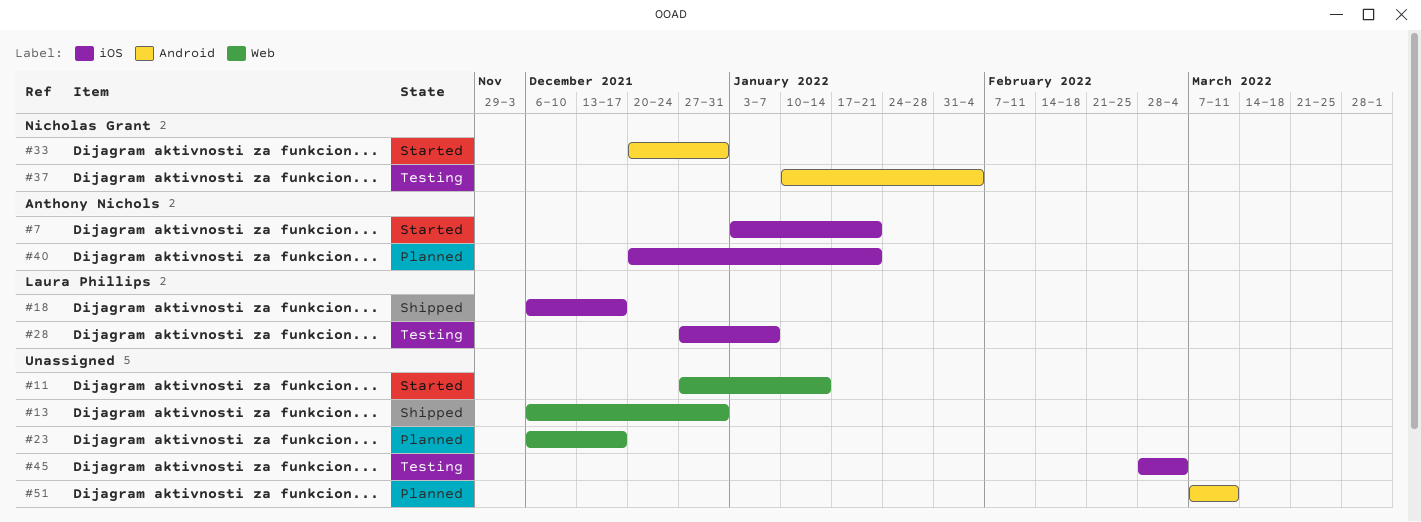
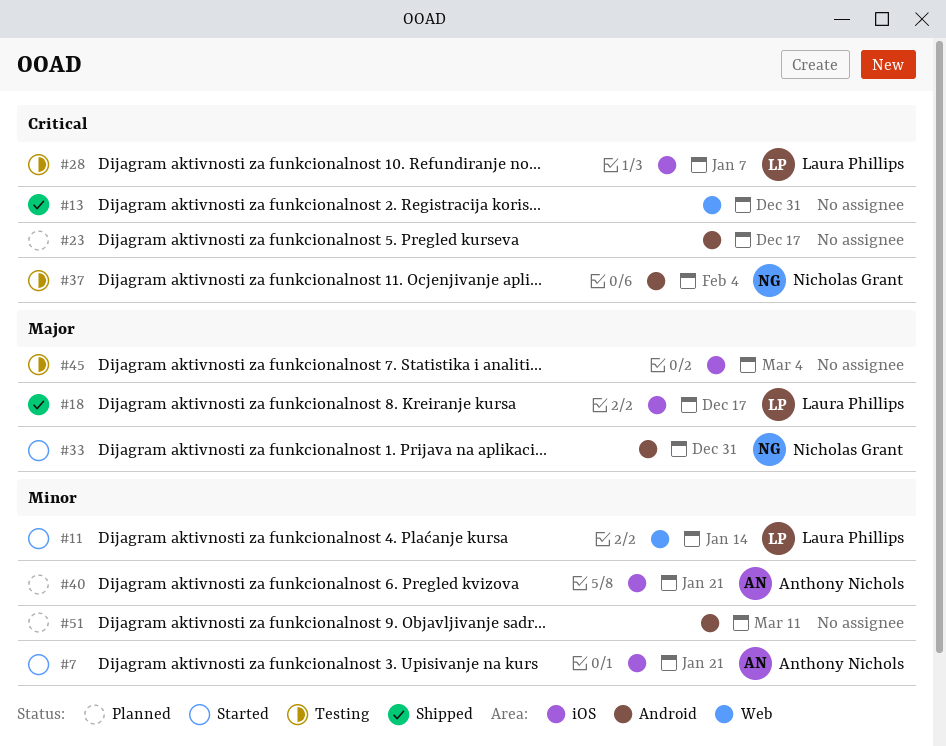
#11, owner: none -> Laura Phillips
#23, label: Web -> Android

